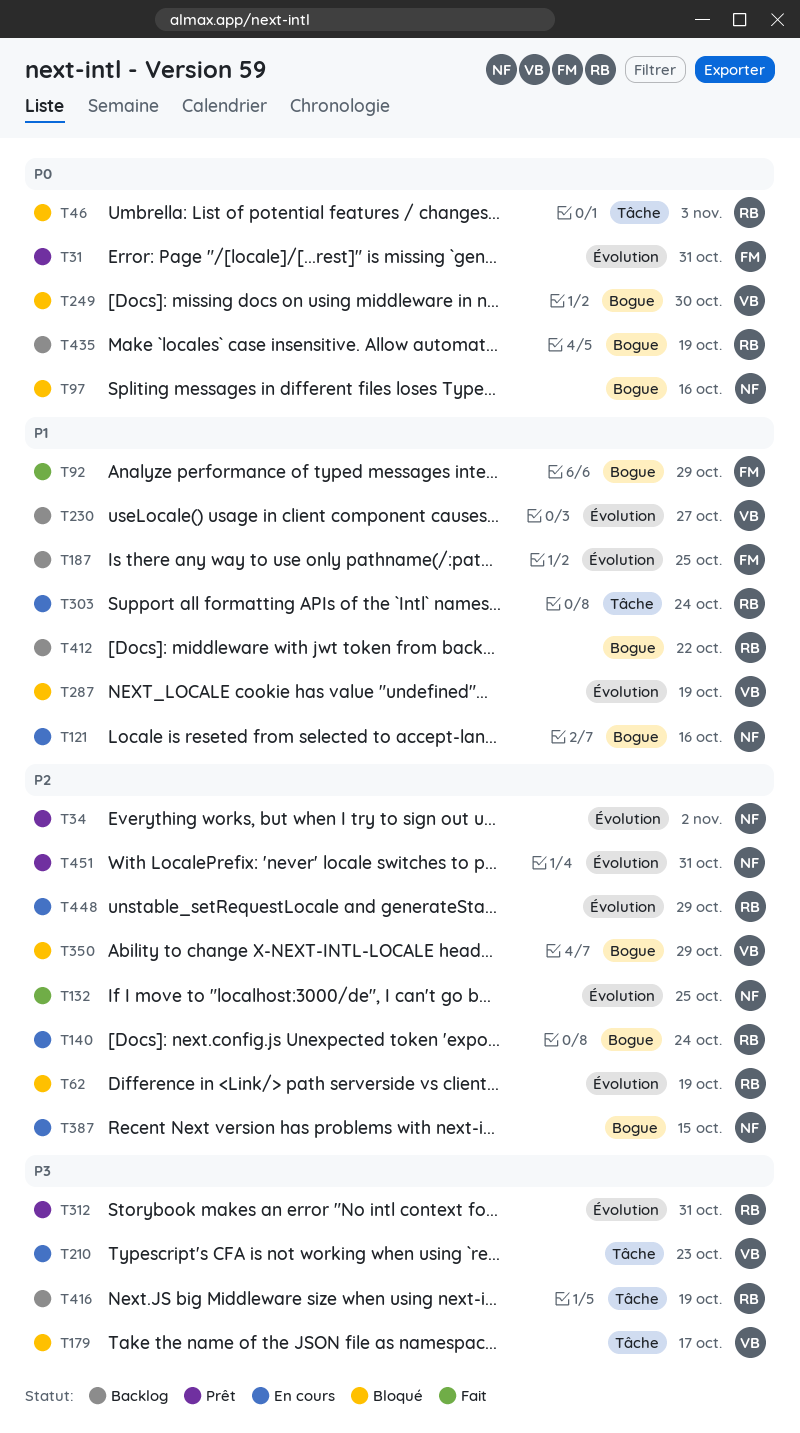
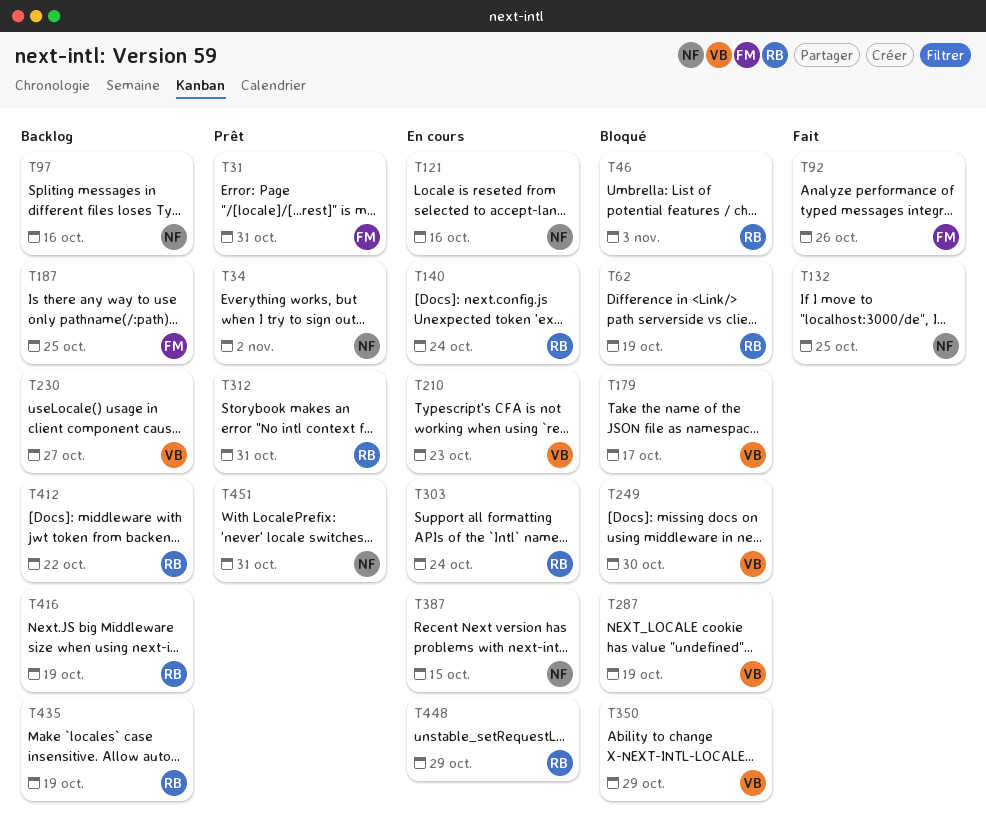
T92, due: Oct 29 -> Oct 26
T97, status: Bloqué -> Backlog

